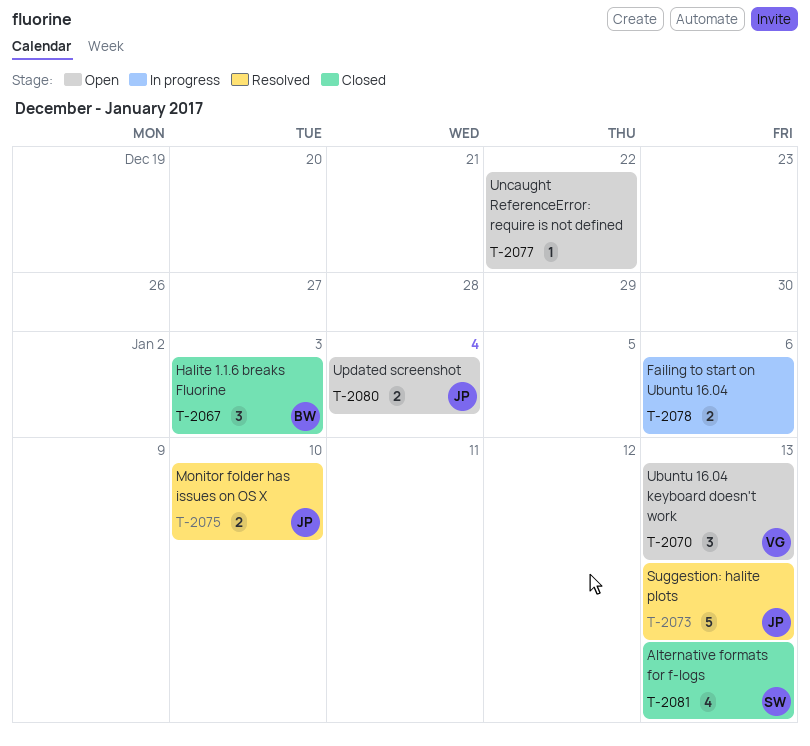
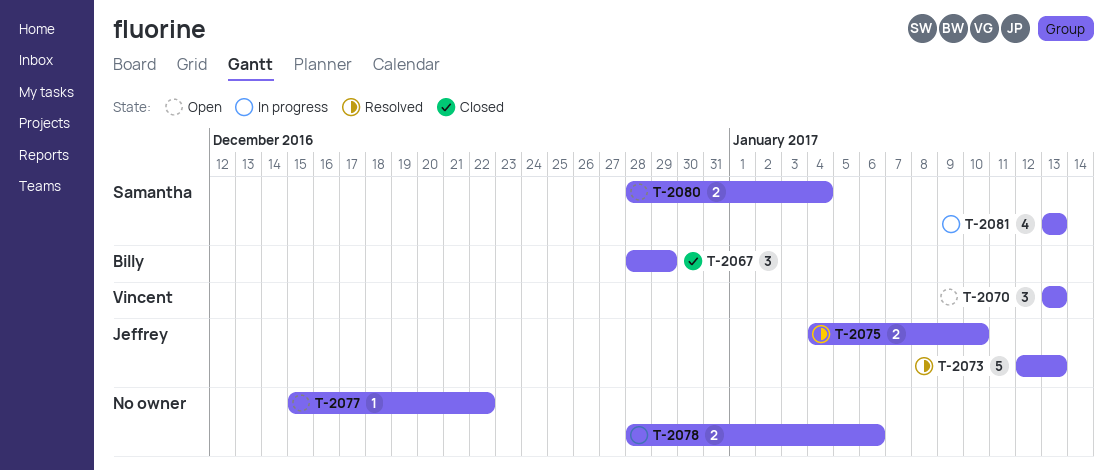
T-2067, due: Jan 3 -> Dec 29
T-2080, owner: Jeffrey -> Samantha
T-2081, status: Closed -> In progress

